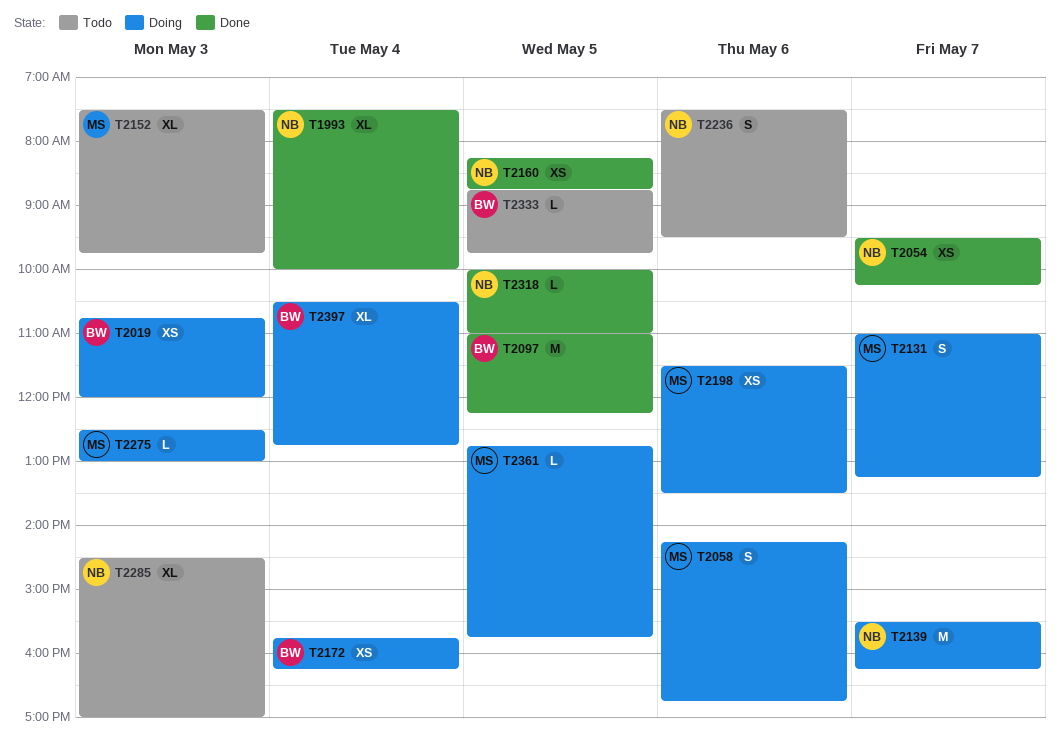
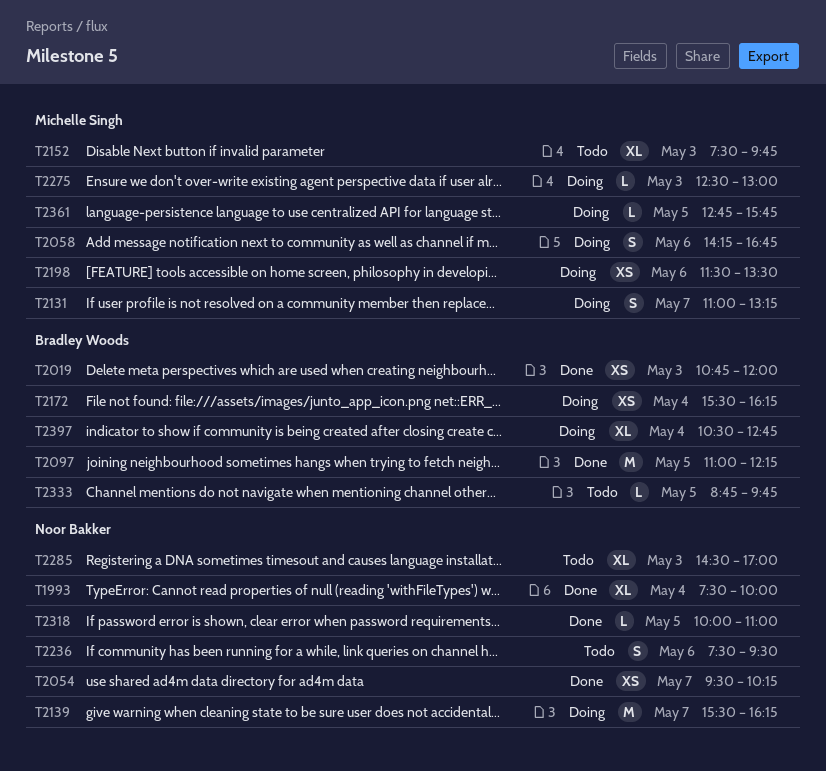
T2019, status: Doing -> Done
T2160: present -> none
T2172, begins: 15:45 -> 15:30

